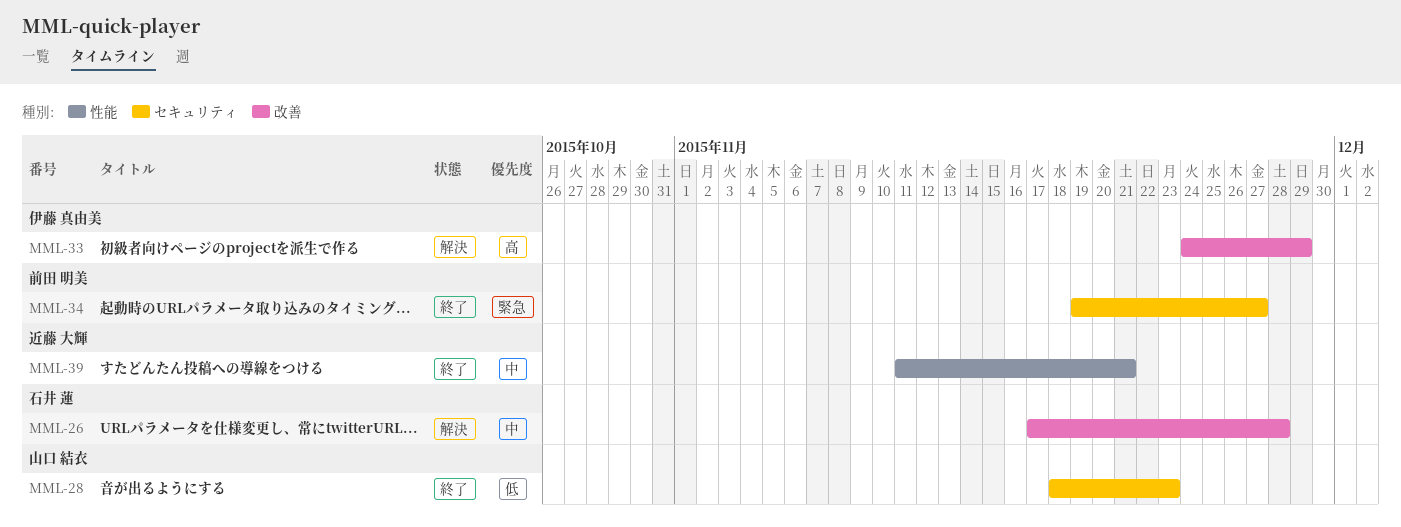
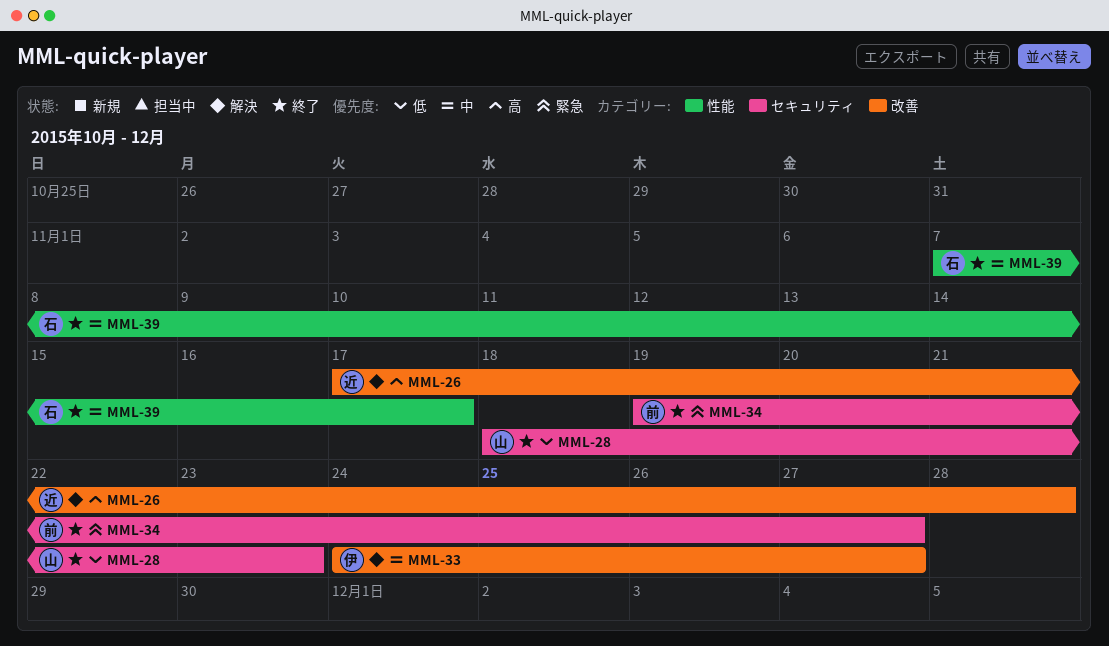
MML-26, owner: 石井 蓮 -> 近藤 大輝
MML-26, priority: 中 -> 高
MML-33, priority: 高 -> 中
MML-33, due: Nov 29 -> Nov 27
MML-39, owner: 近藤 大輝 -> 石井 蓮
MML-39, start: Nov 11 -> Nov 7
MML-39, due: Nov 21 -> Nov 17

